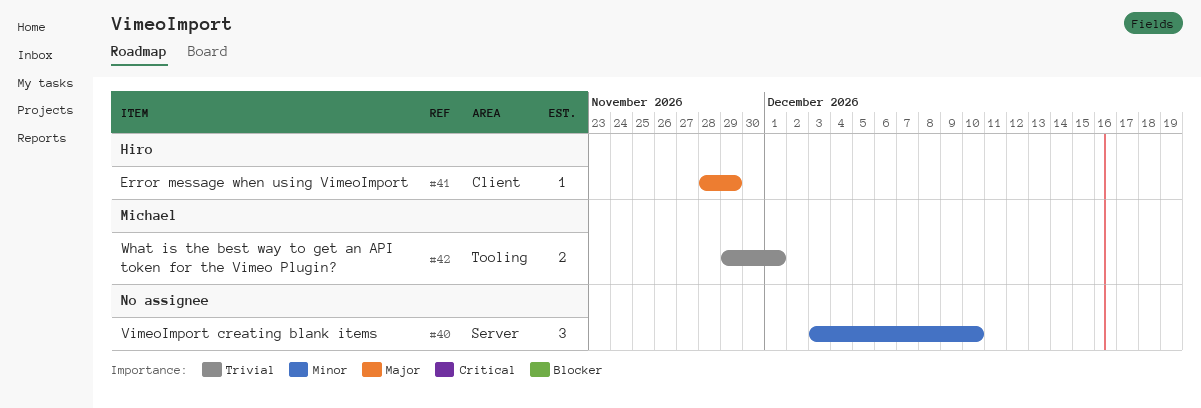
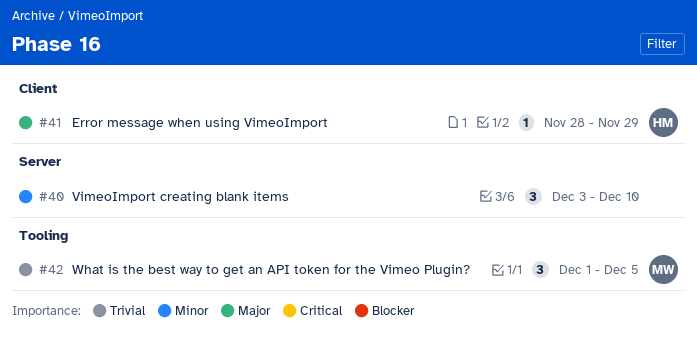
#42, estimate: 2 -> 3
#42, start: Nov 29 -> Dec 1
#42, due: Dec 1 -> Dec 5

